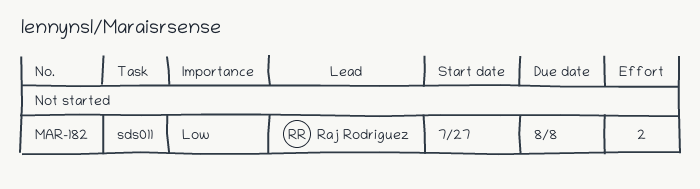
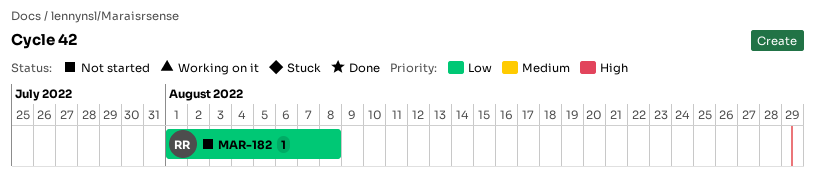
MAR-182, estimate: 2 -> 1
MAR-182, start: Jul 27 -> Aug 1

